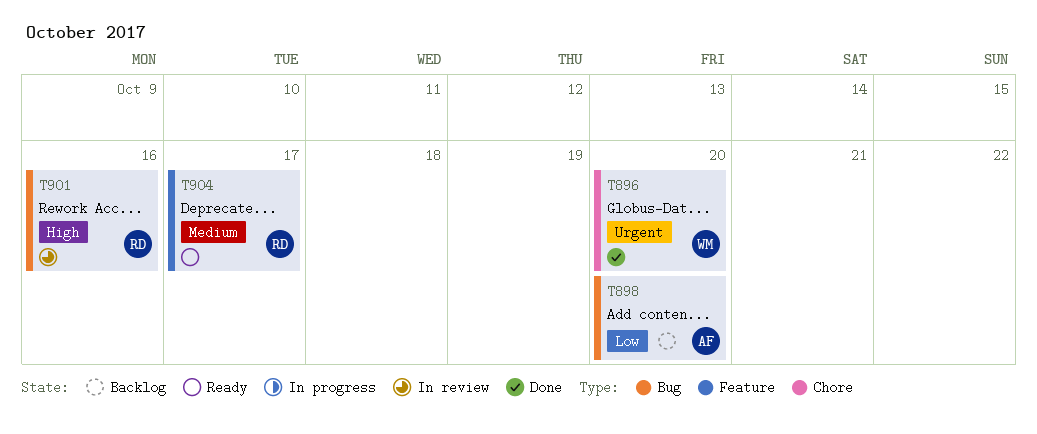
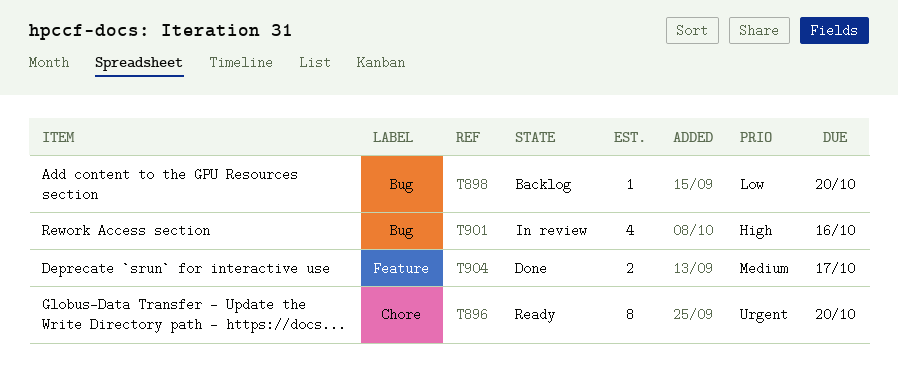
T896, status: Done -> Ready
T904, status: Ready -> Done

